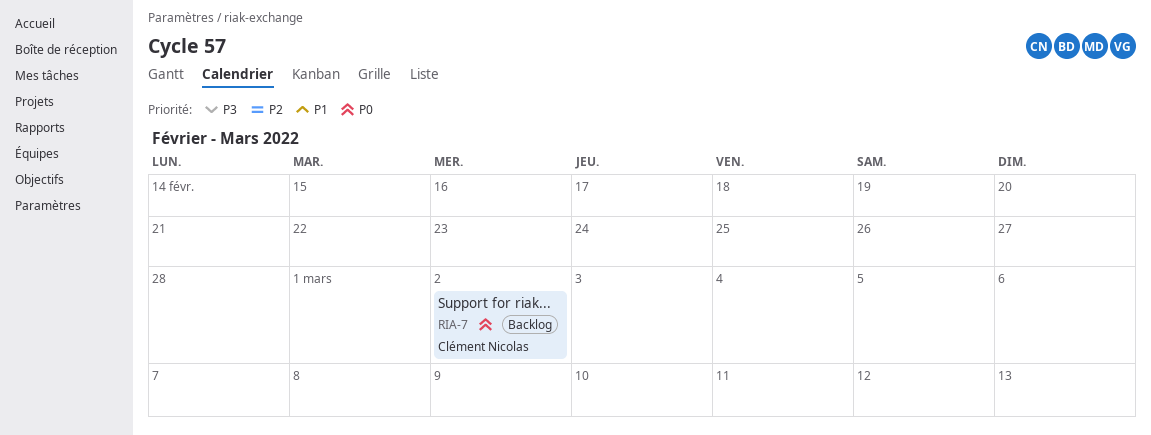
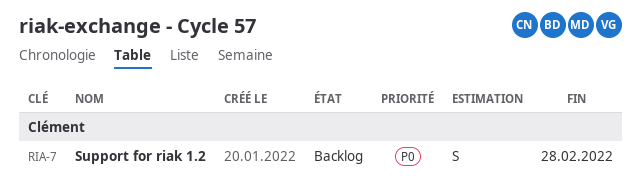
RIA-7, due: Mar 2 -> Feb 28

